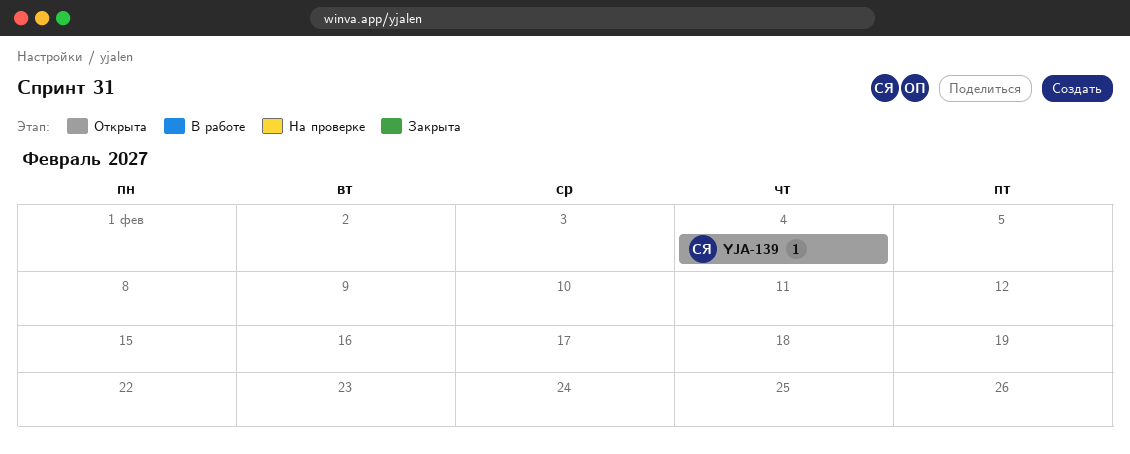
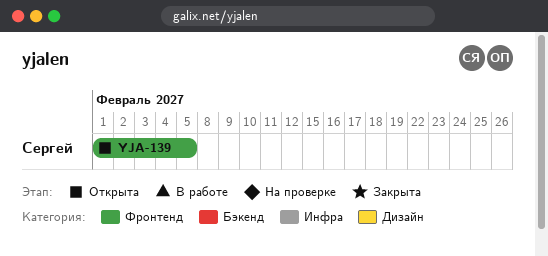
YJA-139, start: Feb 4 -> Feb 1
YJA-139, due: Feb 4 -> Feb 5

